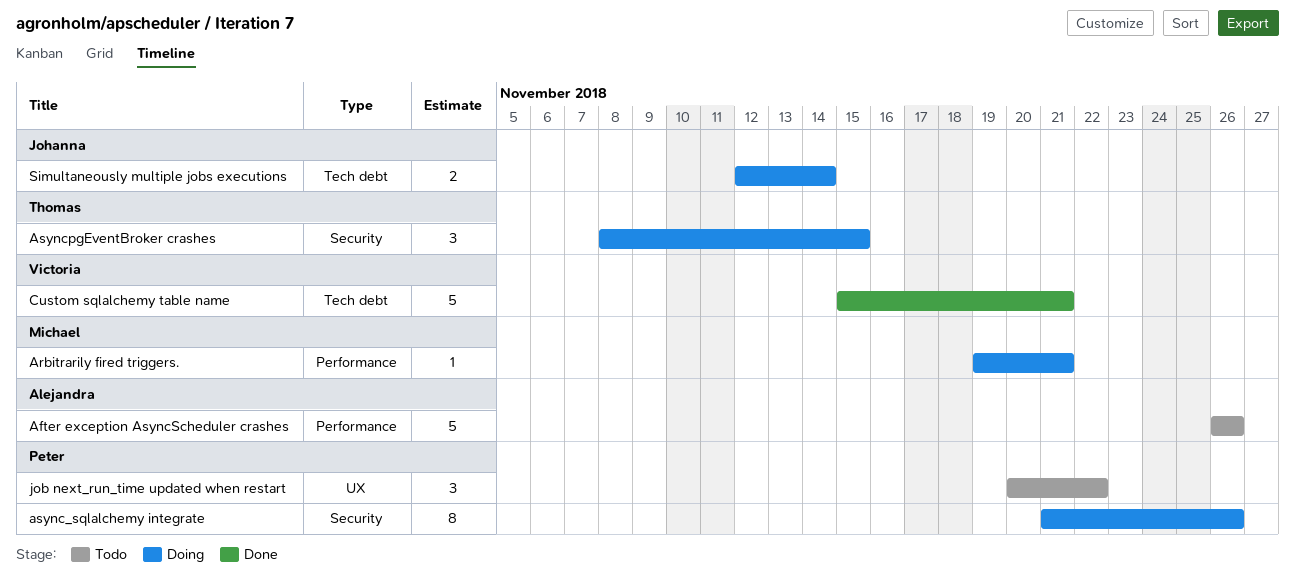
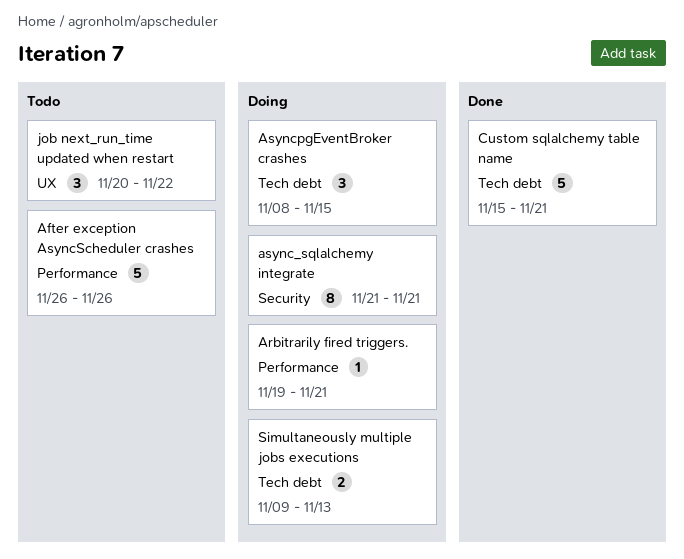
async_sqlalchemy integrate, due: Nov 26 -> Nov 21
AsyncpgEventBroker crashes, label: Security -> Tech debt
Simultaneously multiple jobs executions, start: Nov 12 -> Nov 9
Simultaneously multiple jobs executions, due: Nov 14 -> Nov 13

